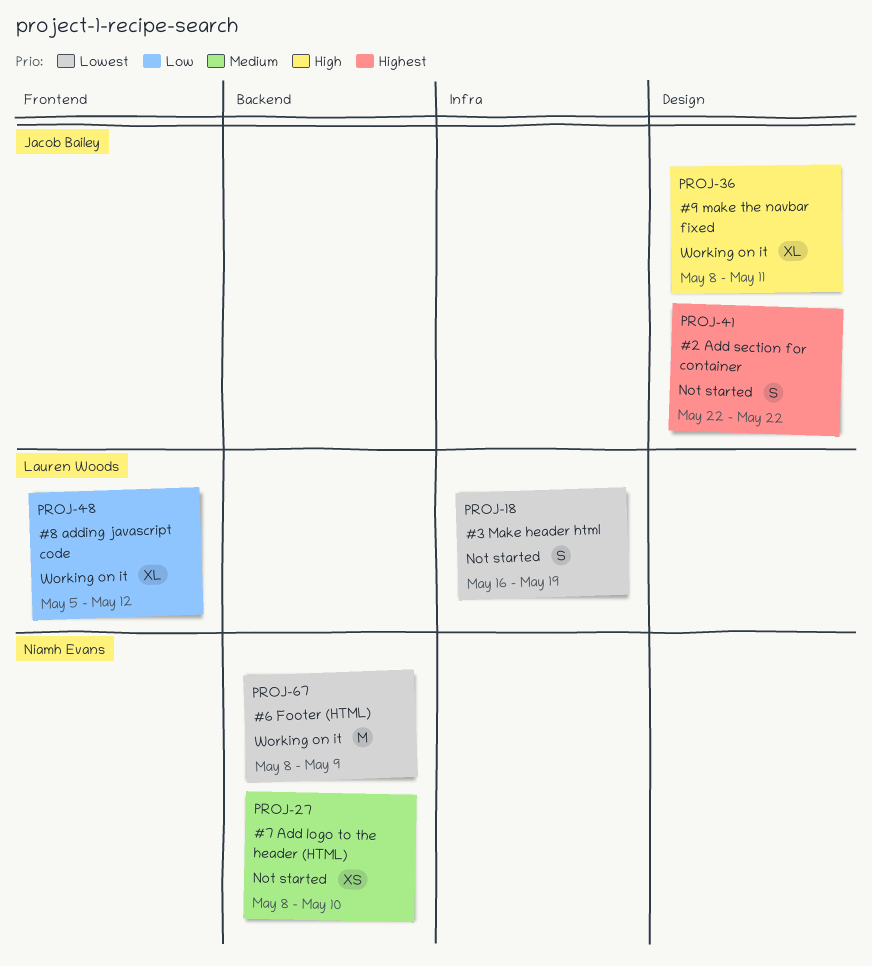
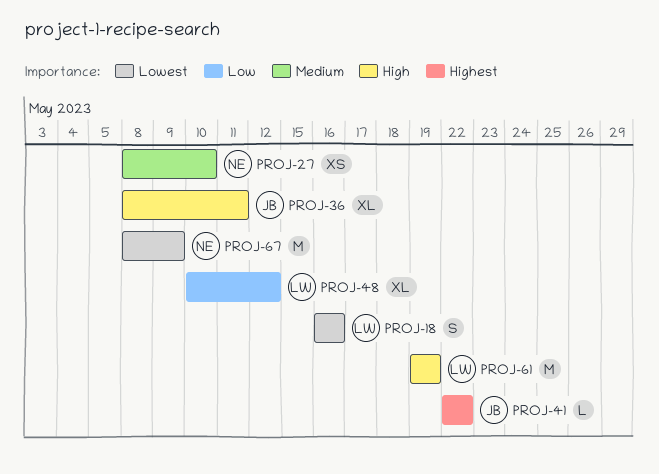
PROJ-18, due: May 19 -> May 16
PROJ-41, estimate: S -> L
PROJ-48, start: May 5 -> May 10
PROJ-61: none -> present

